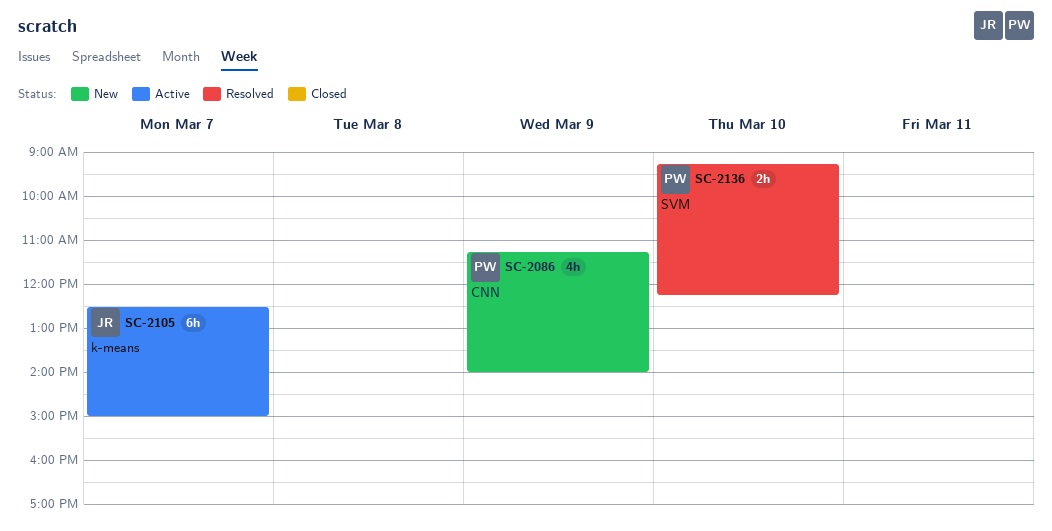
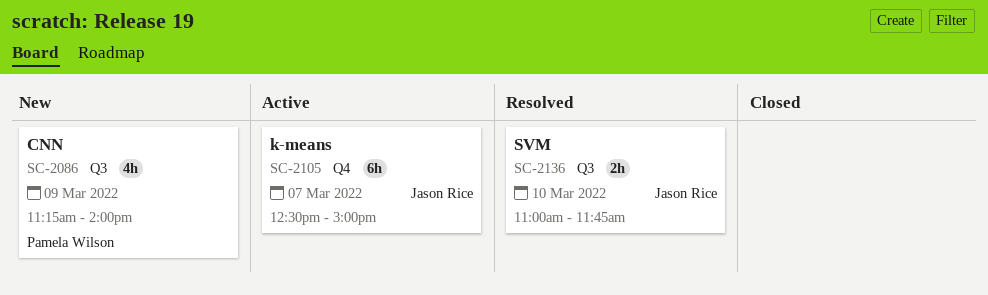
SC-2136, owner: Pamela Wilson -> Jason Rice
SC-2136, begins: 09:15 -> 11:00
SC-2136, ends: 12:15 -> 11:45

